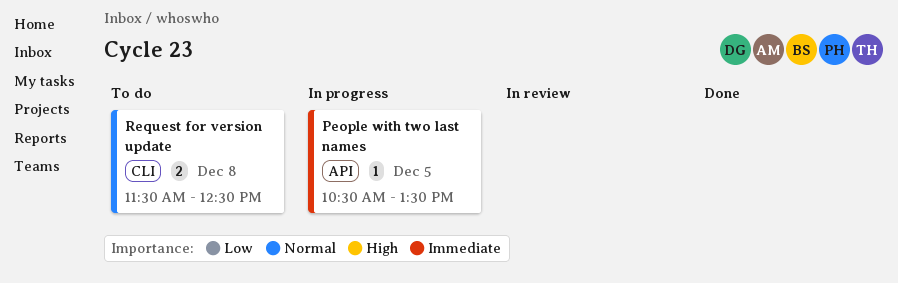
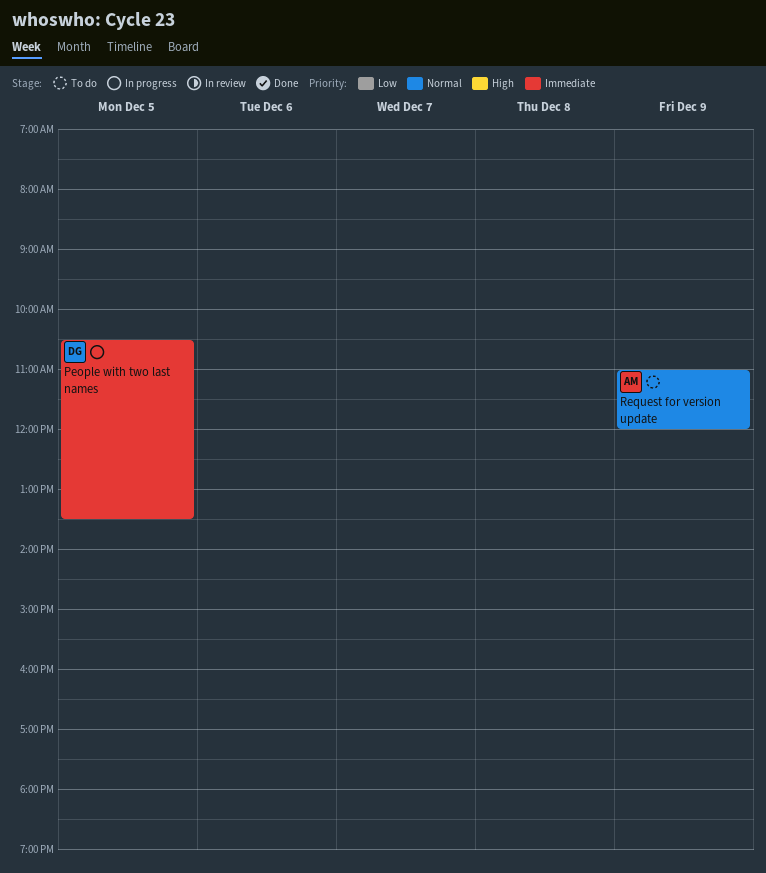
Request for version update, day: Dec 8 -> Dec 9
Request for version update, begins: 11:30 -> 11:00
Request for version update, ends: 12:30 -> 12:00

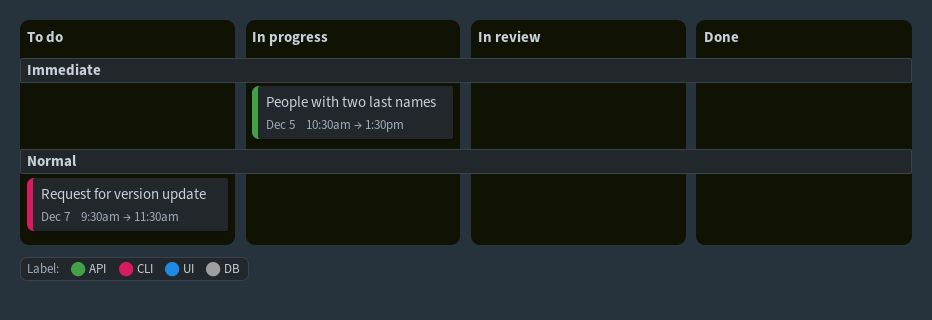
Request for version update, day: Dec 9 -> Dec 7
Request for version update, begins: 11:00 -> 09:30
Request for version update, ends: 12:00 -> 11:30

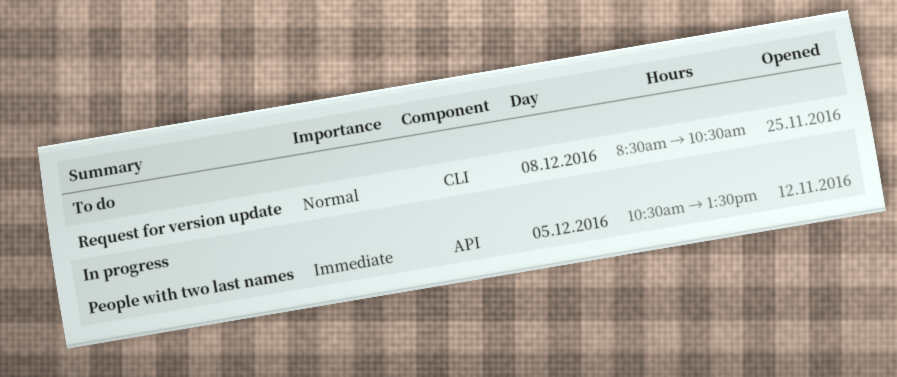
Request for version update, day: Dec 7 -> Dec 8
Request for version update, begins: 09:30 -> 08:30
Request for version update, ends: 11:30 -> 10:30

